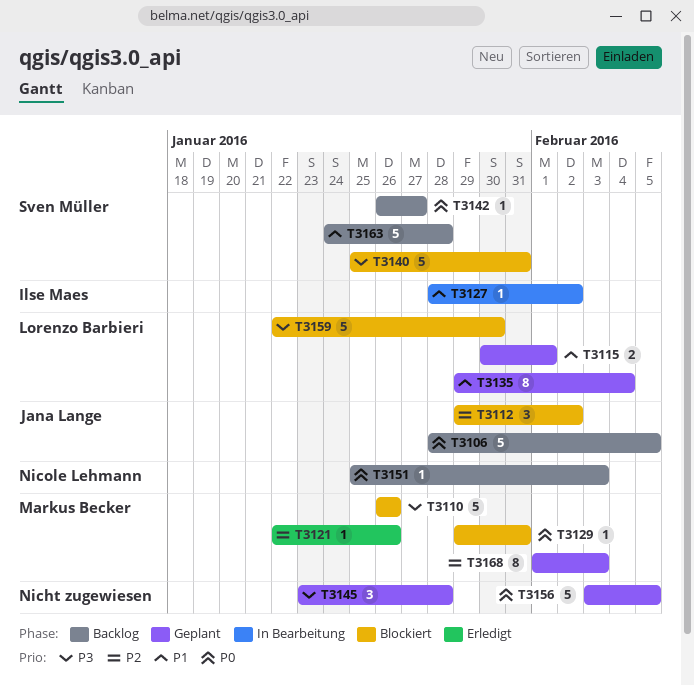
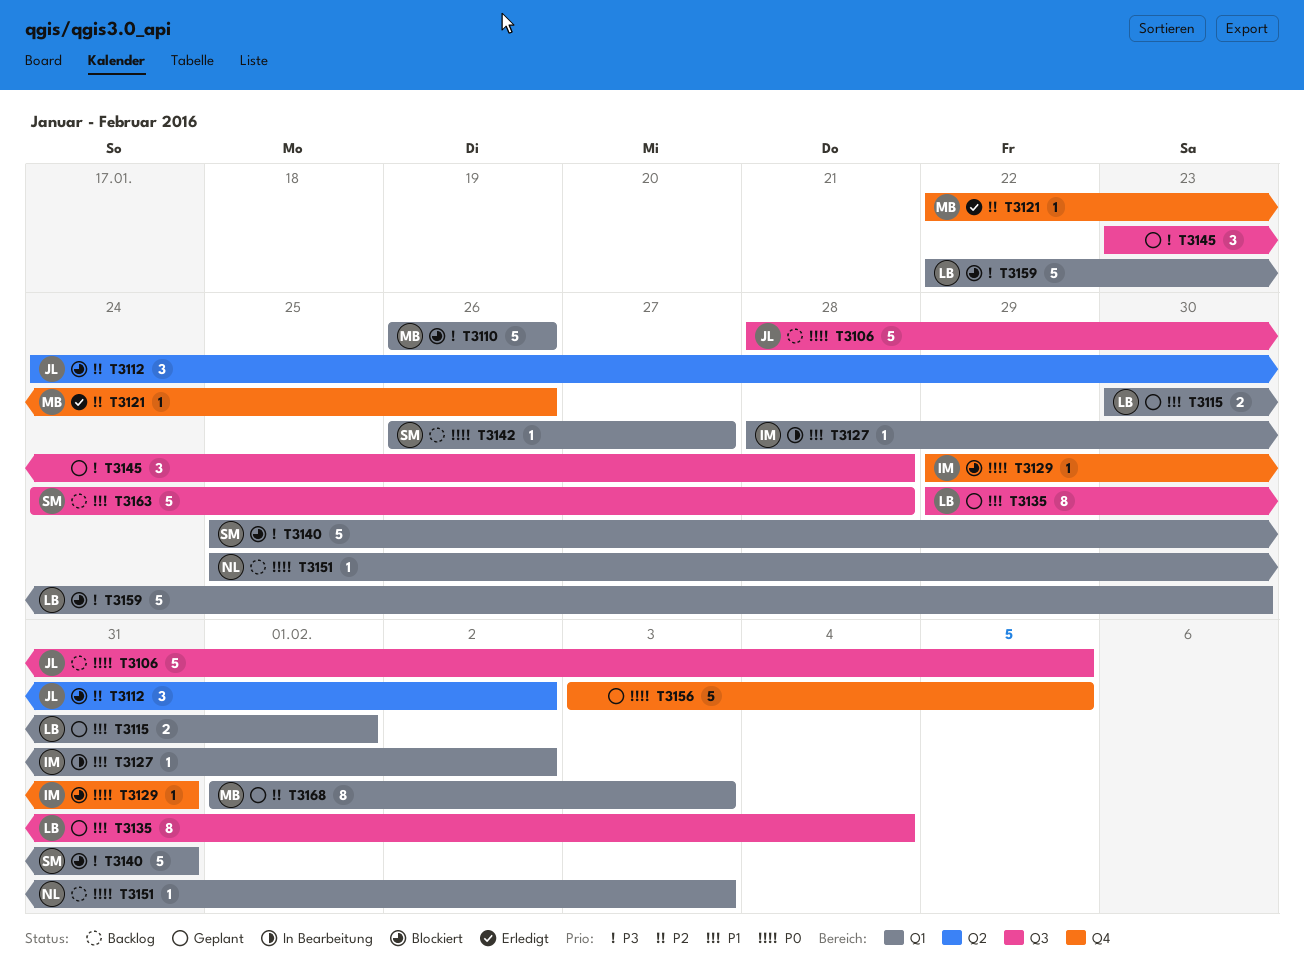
T3112, start: Jan 29 -> Jan 24
T3129, owner: Markus Becker -> Ilse Maes

